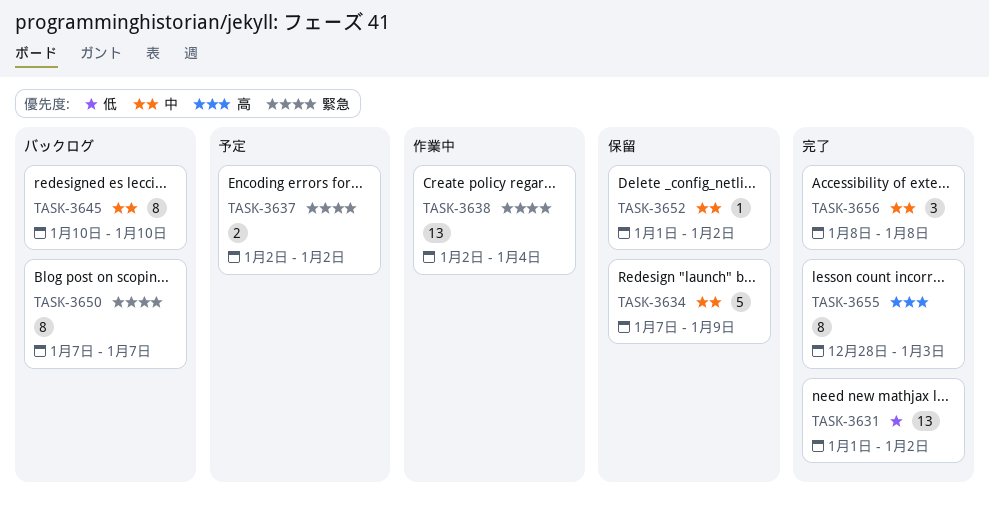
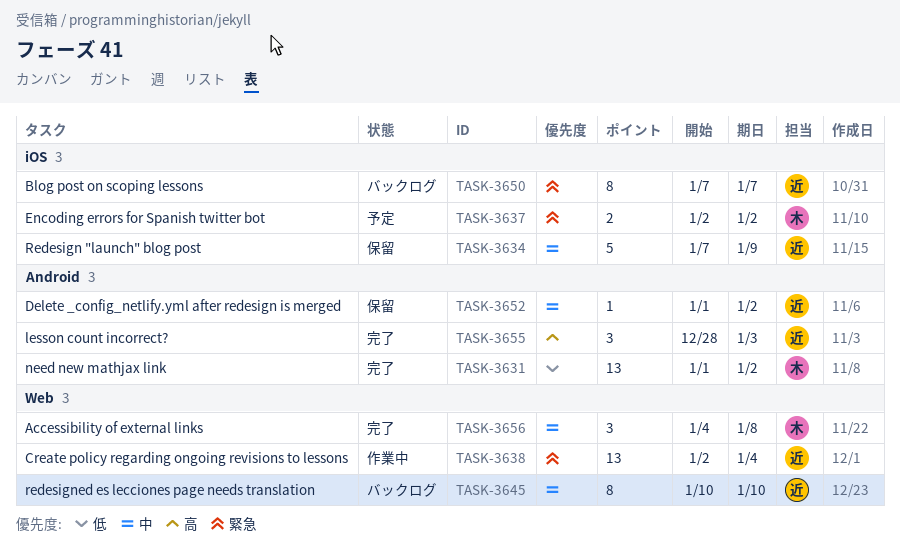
TASK-3655, estimate: 8 -> 3
TASK-3656, start: Jan 8 -> Jan 4

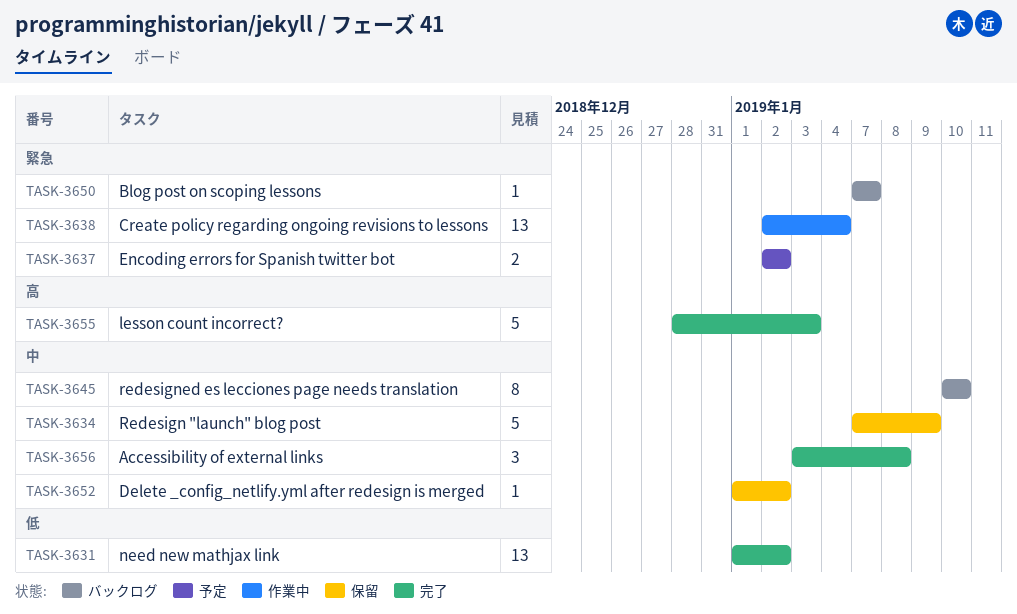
TASK-3650, estimate: 8 -> 1
TASK-3655, estimate: 3 -> 5
TASK-3656, start: Jan 4 -> Jan 3

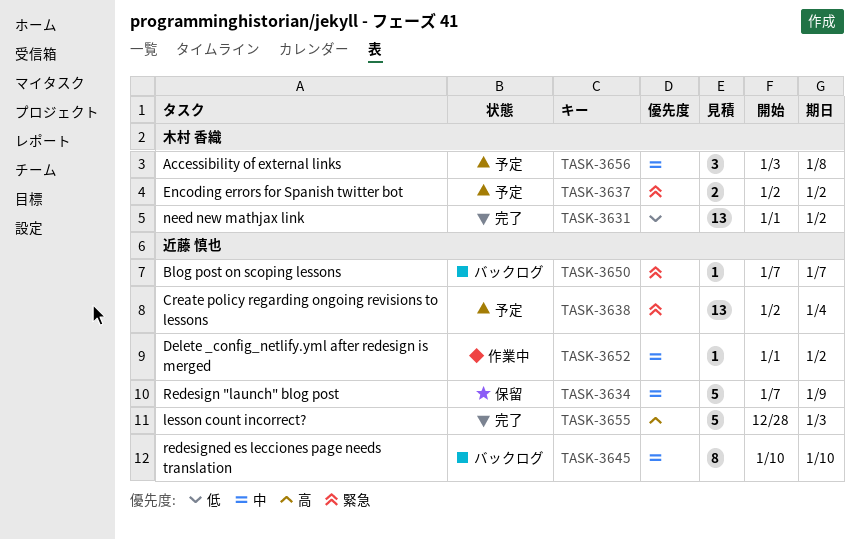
TASK-3638, status: 作業中 -> 予定
TASK-3652, status: 保留 -> 作業中
TASK-3656, status: 完了 -> 予定

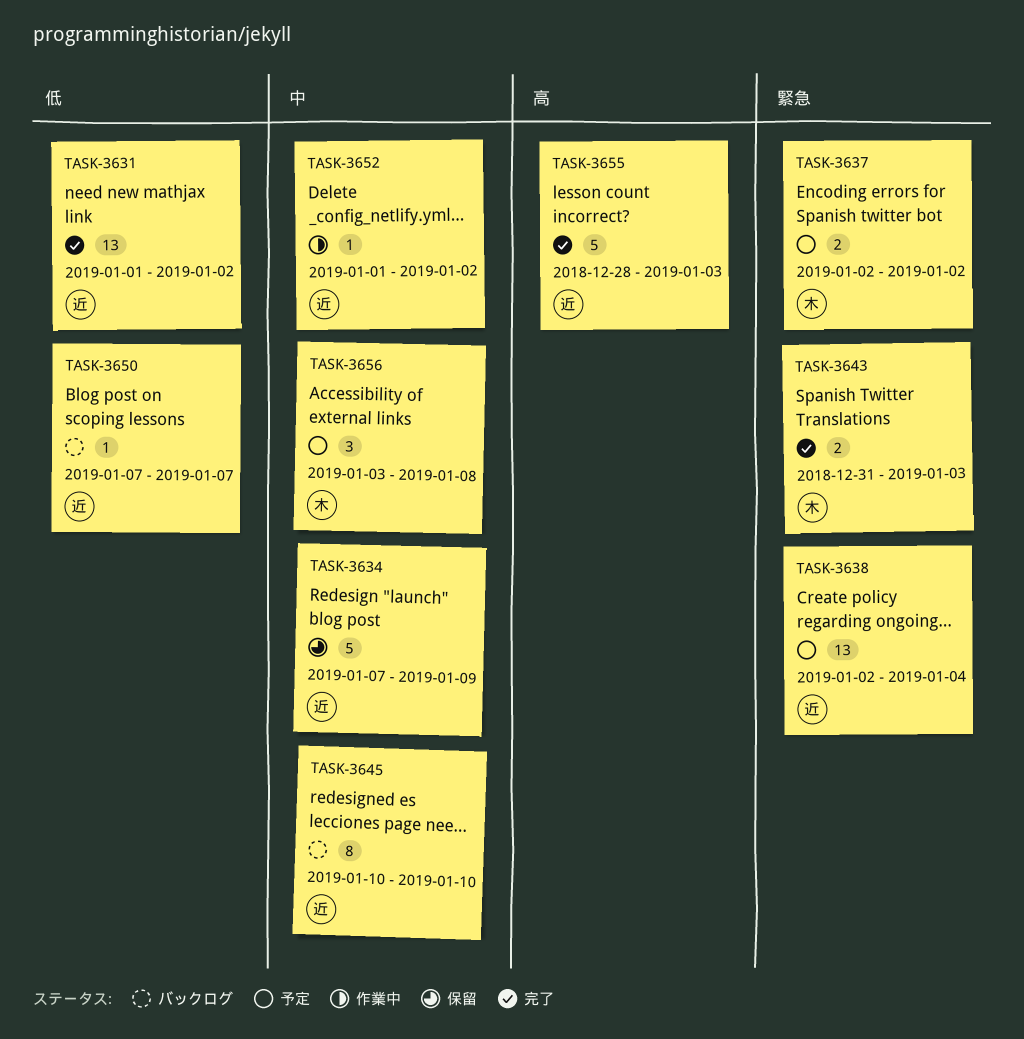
TASK-3631, owner: 木村 香織 -> 近藤 慎也
TASK-3643: none -> present
TASK-3650, priority: 緊急 -> 低

